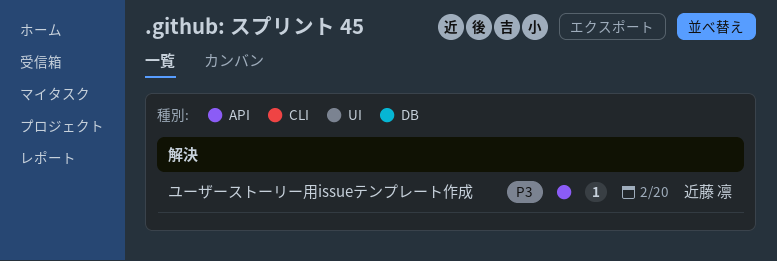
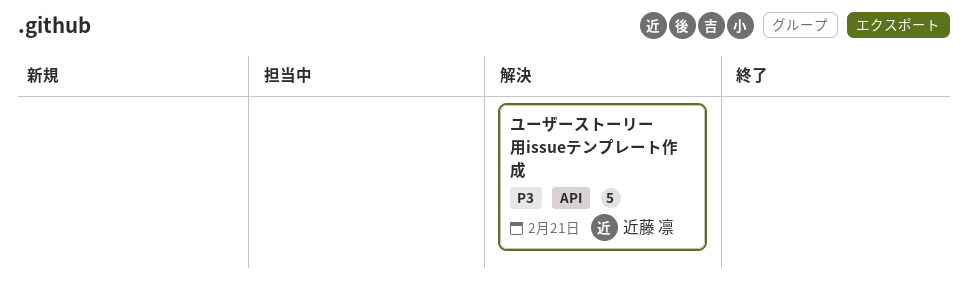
ユーザーストーリー用issueテンプレート作成, estimate: 1 -> 5
ユーザーストーリー用issueテンプレート作成, due: Feb 20 -> Feb 21

